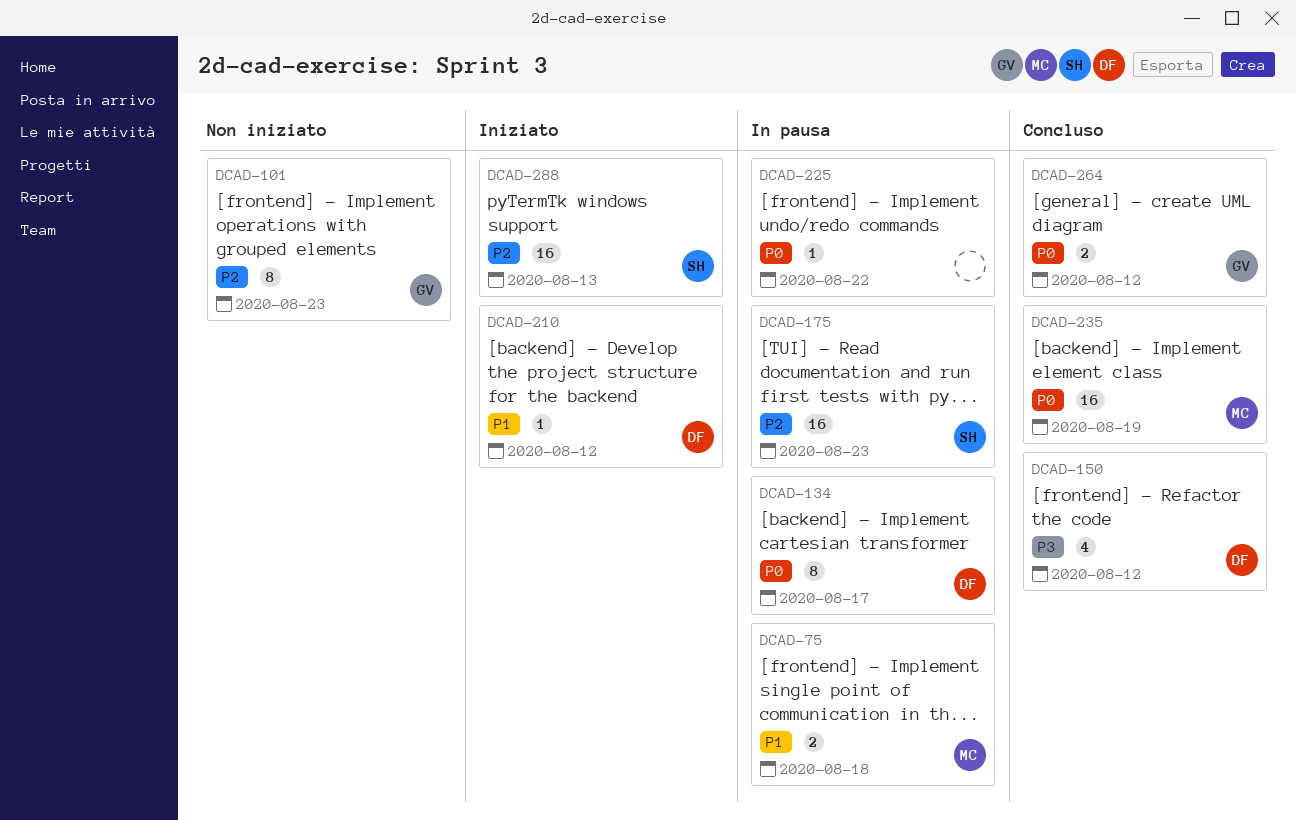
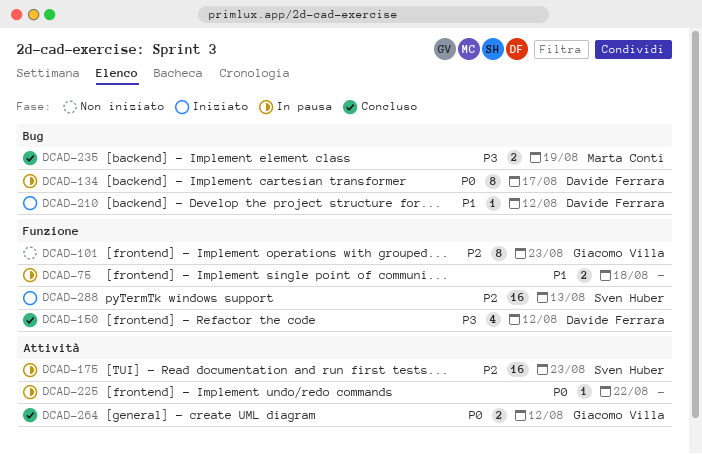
DCAD-75, owner: Marta Conti -> none
DCAD-235, priority: P0 -> P3
DCAD-235, estimate: 16 -> 2

